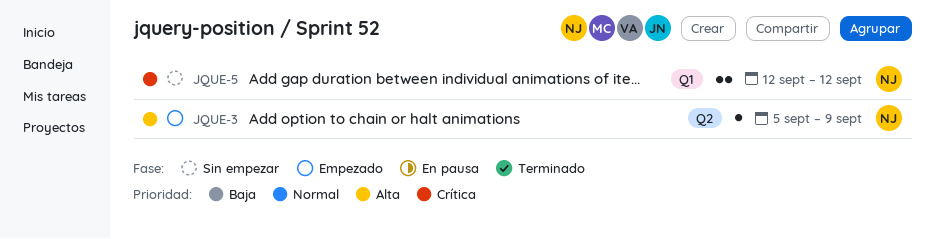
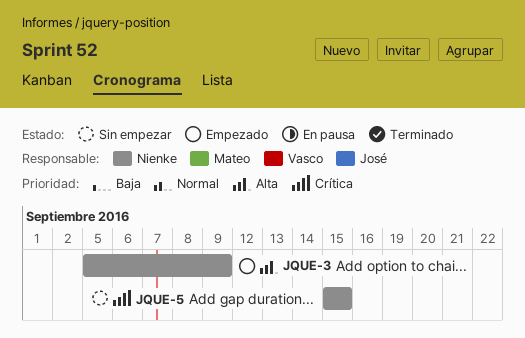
JQUE-5, start: Sep 12 -> Sep 15
JQUE-5, due: Sep 12 -> Sep 15

